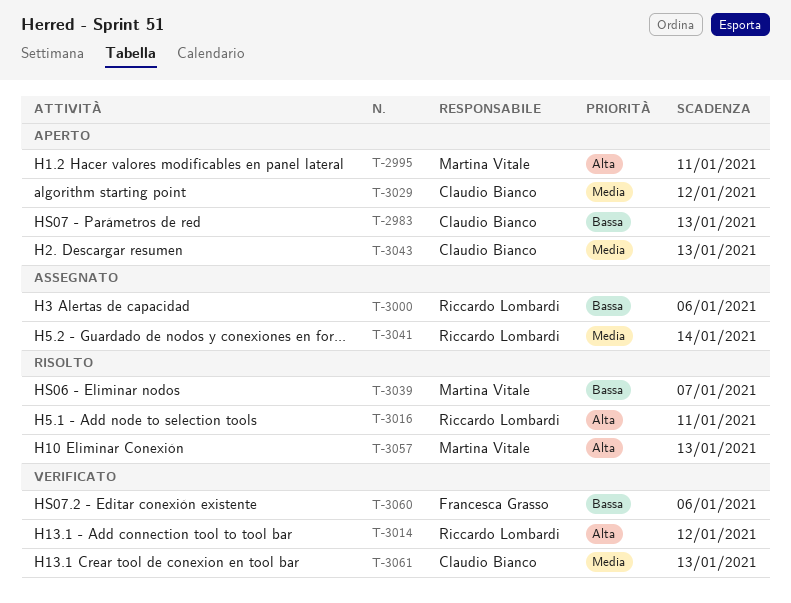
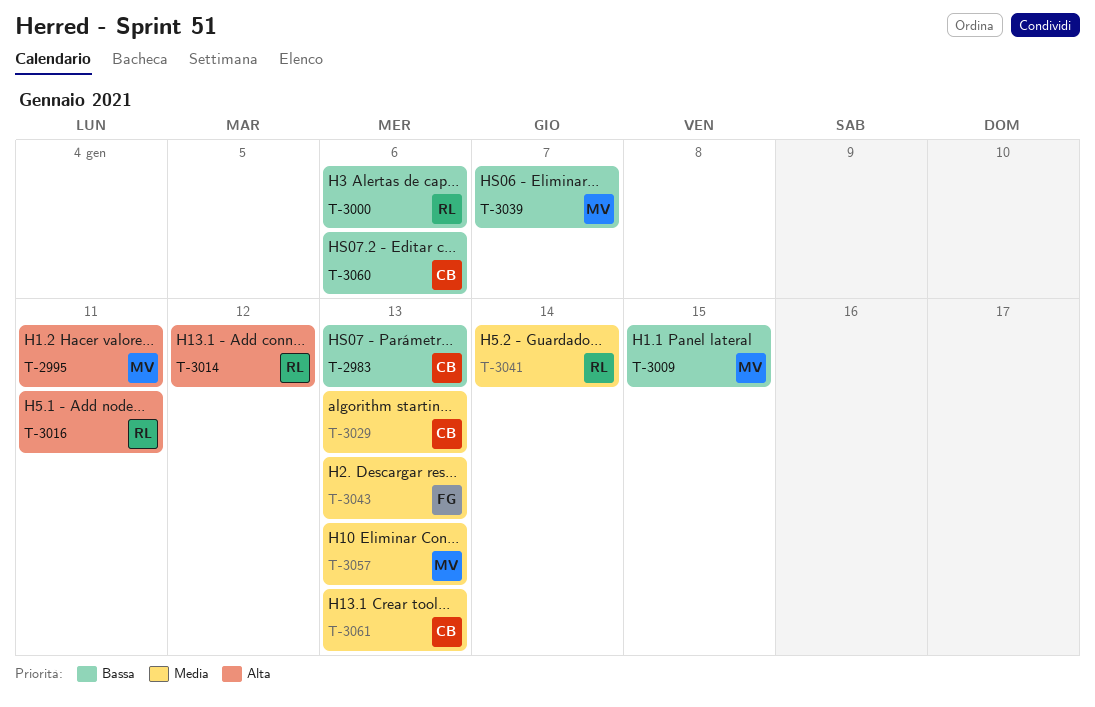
T-3009: none -> present
T-3029, due: Jan 12 -> Jan 13
T-3043, owner: Claudio Bianco -> Francesca Grasso
T-3057, priority: Alta -> Media
T-3060, owner: Francesca Grasso -> Claudio Bianco

